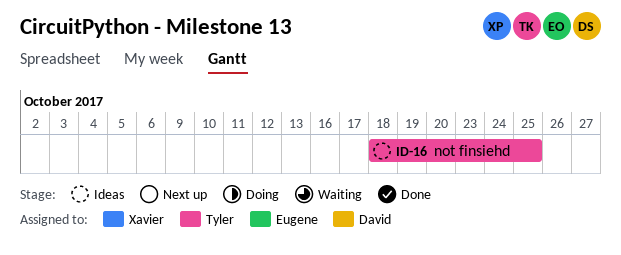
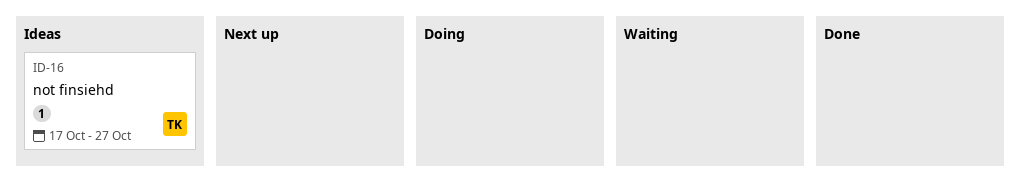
ID-16, start: Oct 18 -> Oct 17
ID-16, due: Oct 25 -> Oct 27

